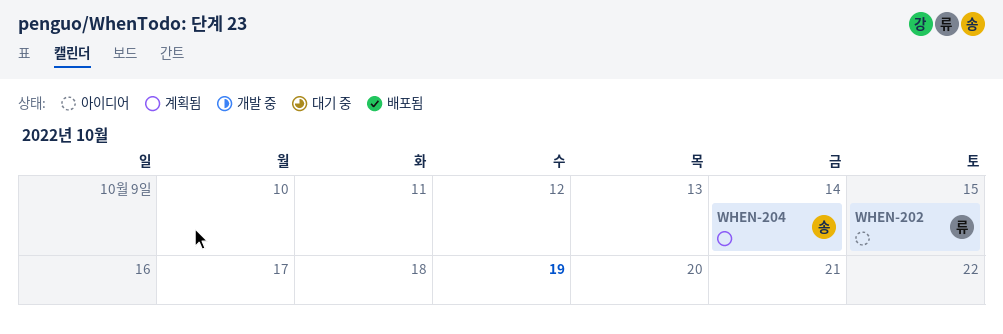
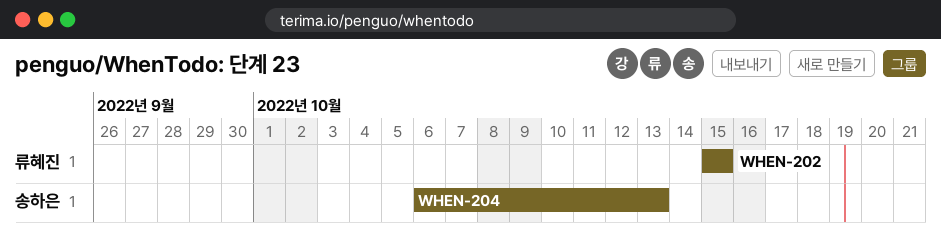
WHEN-204, due: Oct 14 -> Oct 13

